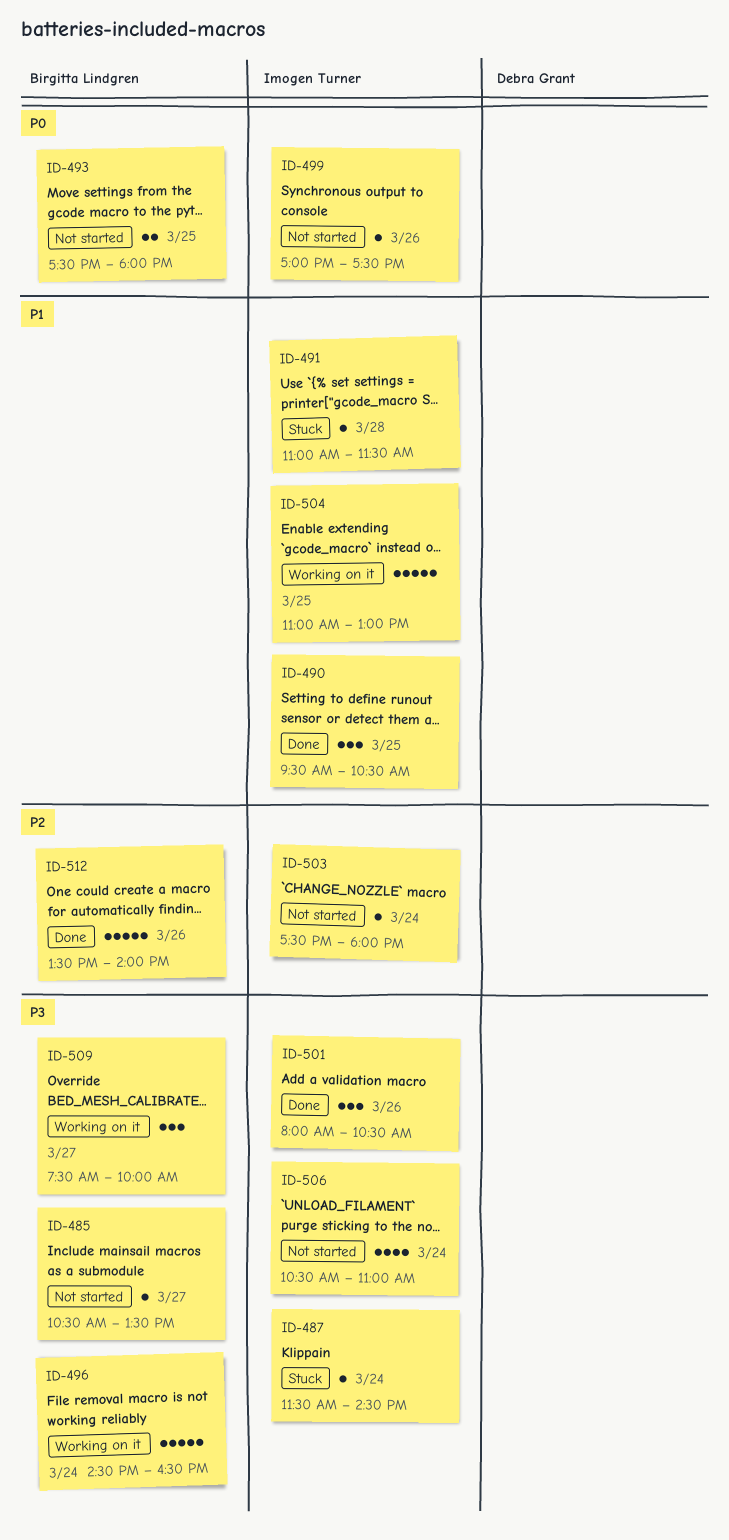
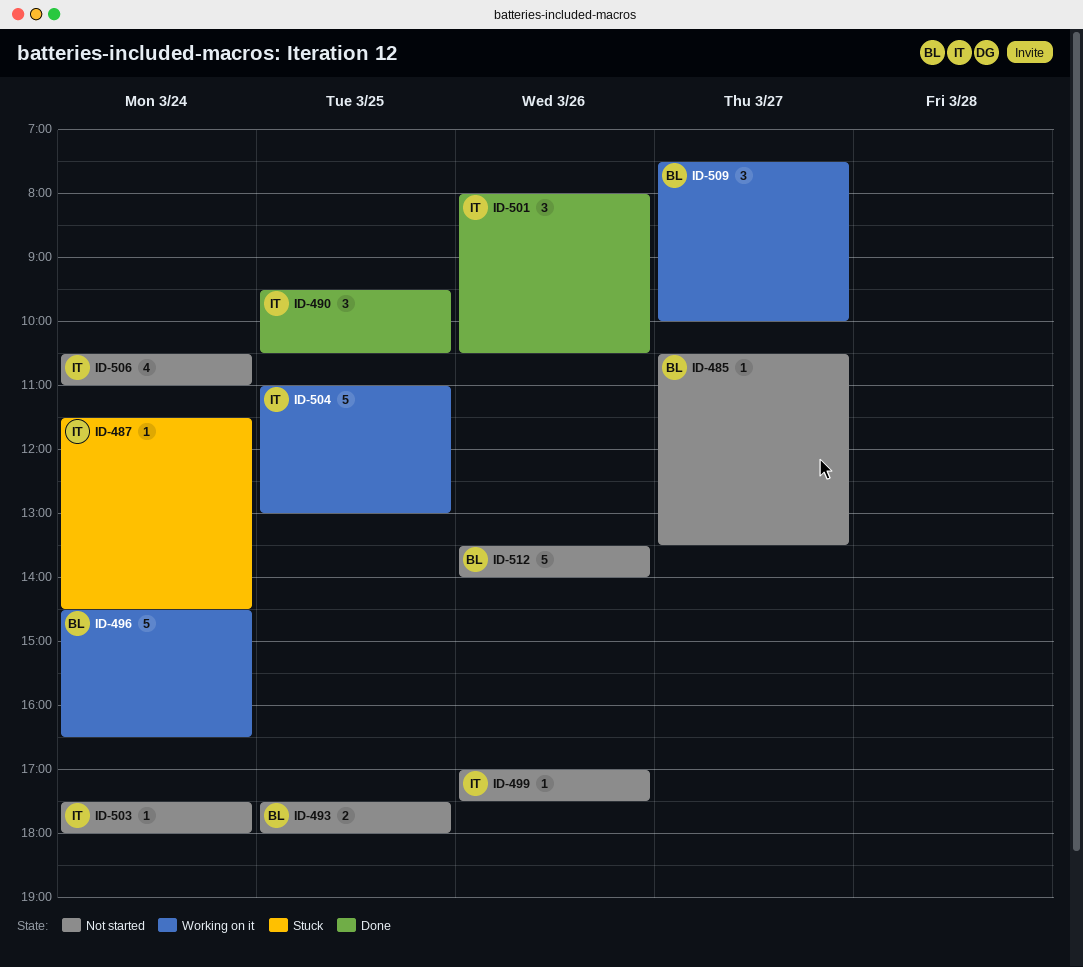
ID-491: present -> none
ID-512, status: Done -> Not started

